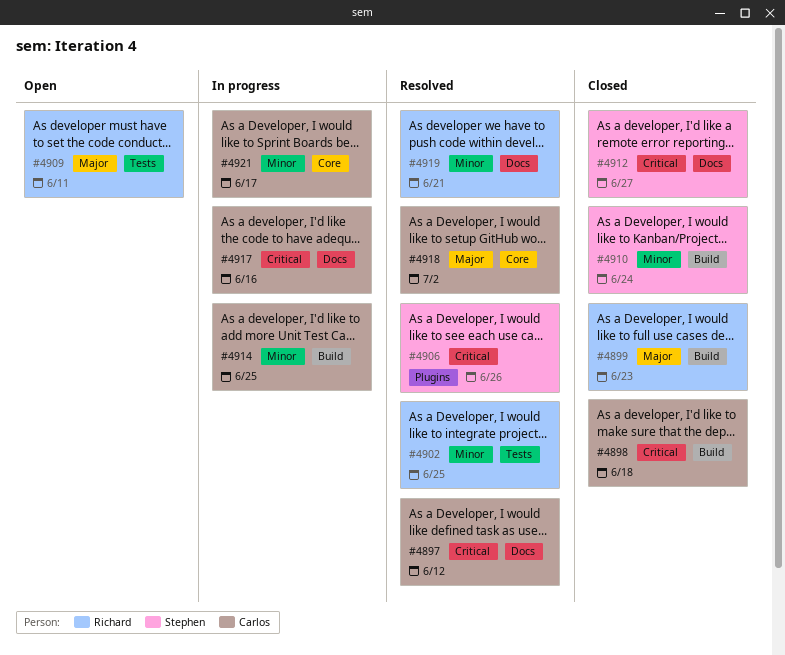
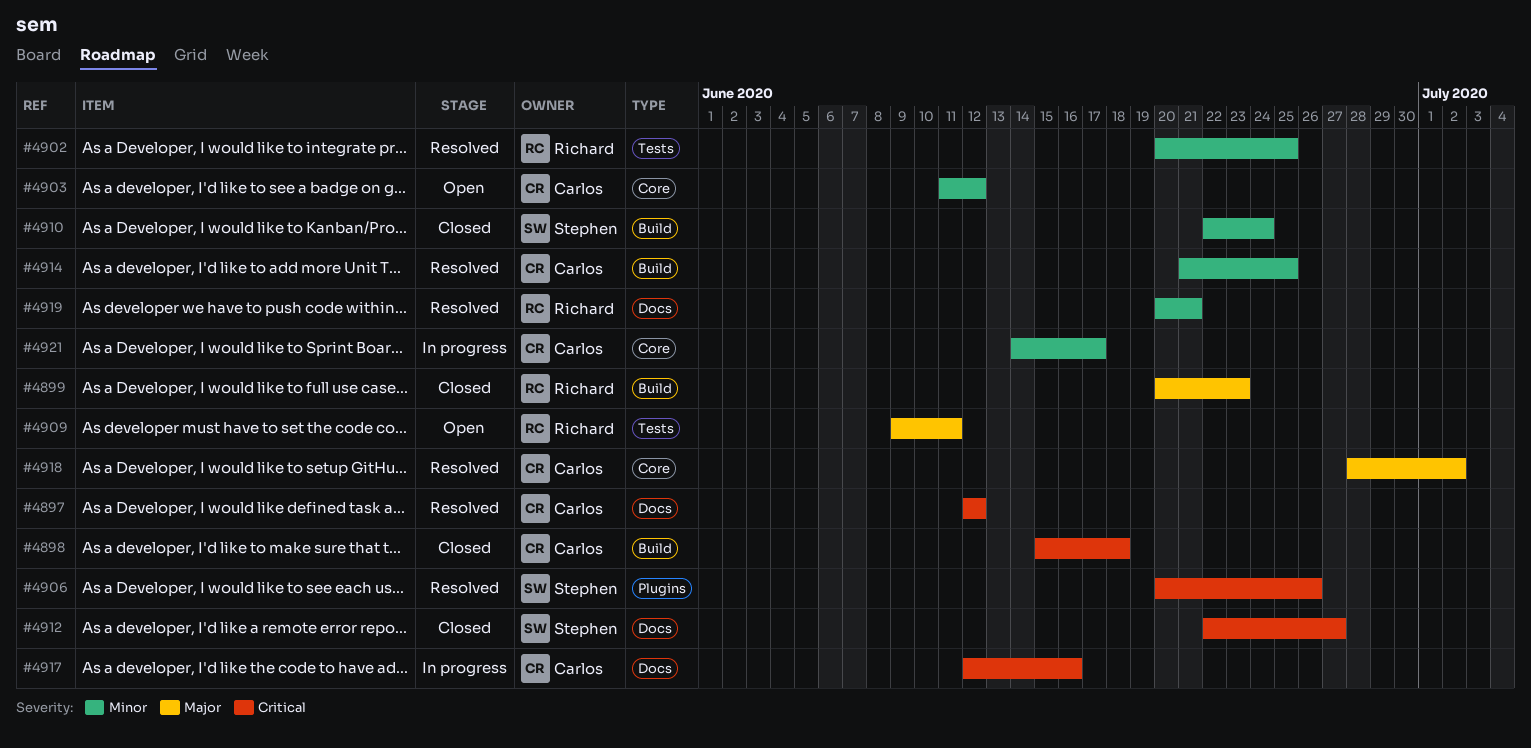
#4903: none -> present
#4914, status: In progress -> Resolved

